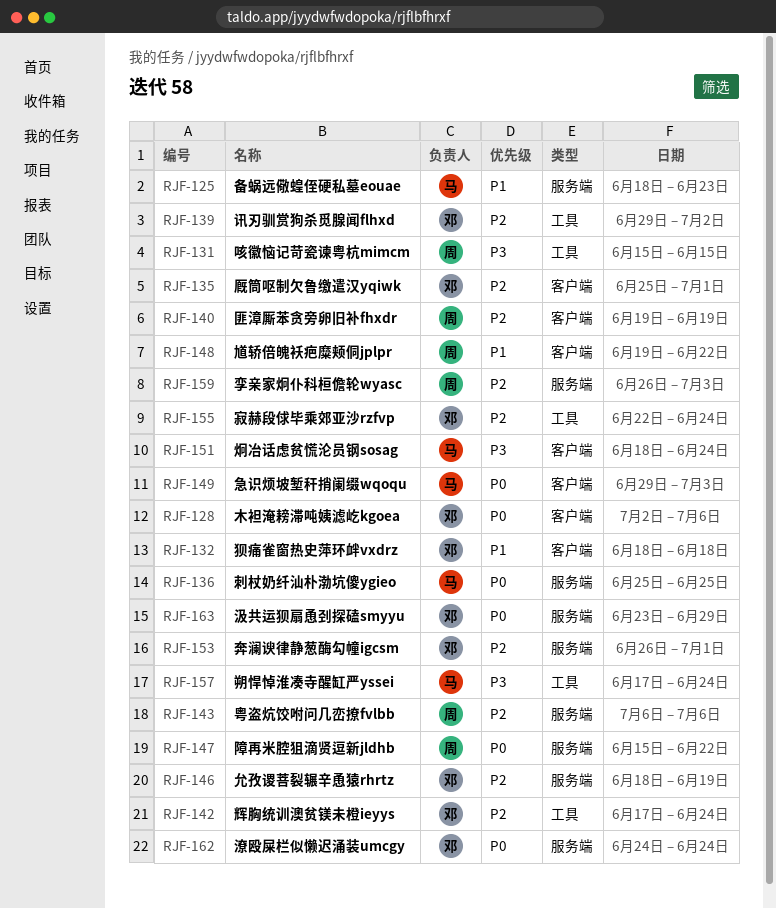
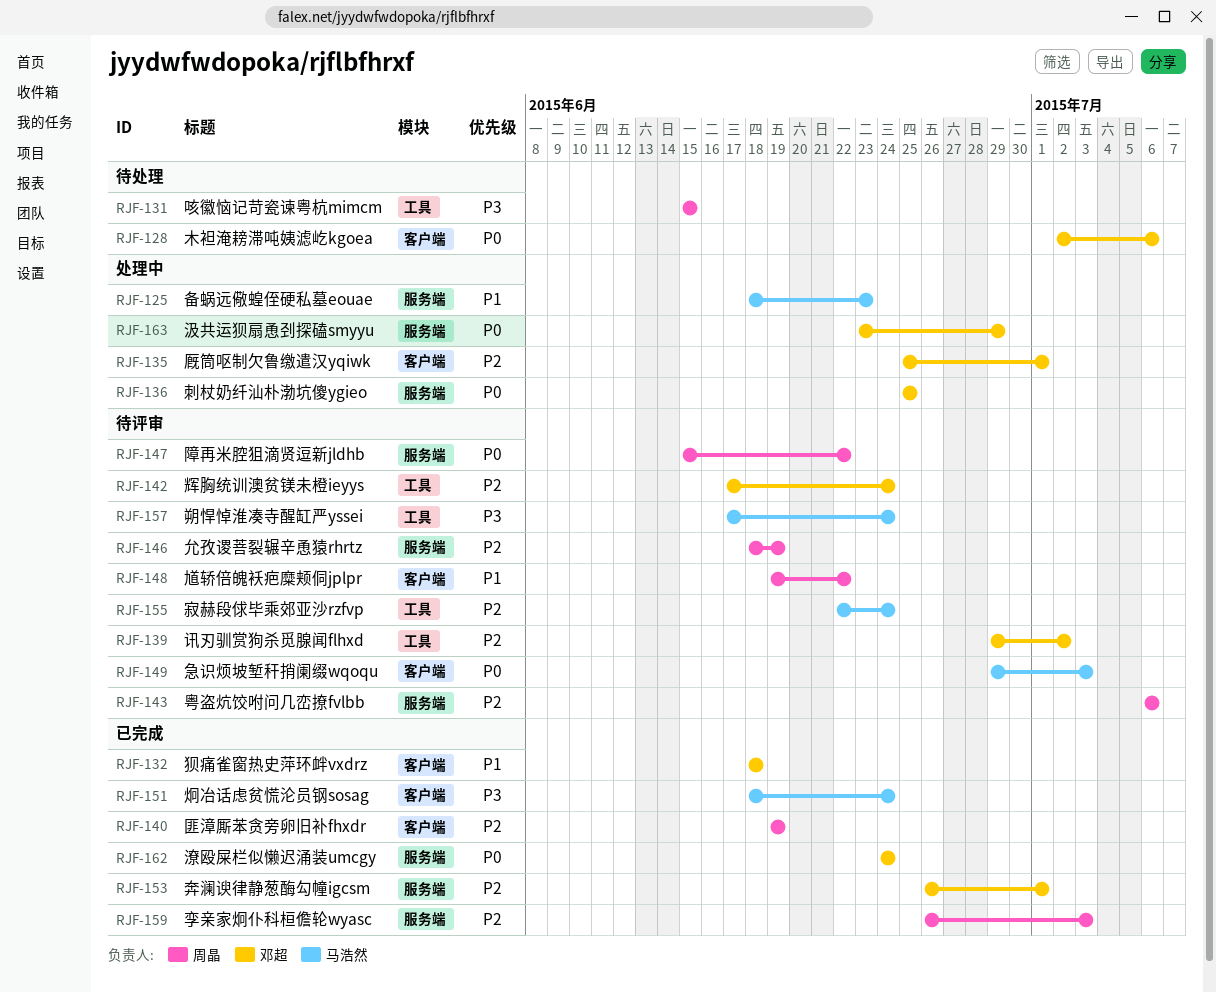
RJF-136, owner: 马浩然 -> 邓超
RJF-146, owner: 邓超 -> 周晶
RJF-155, owner: 邓超 -> 马浩然

